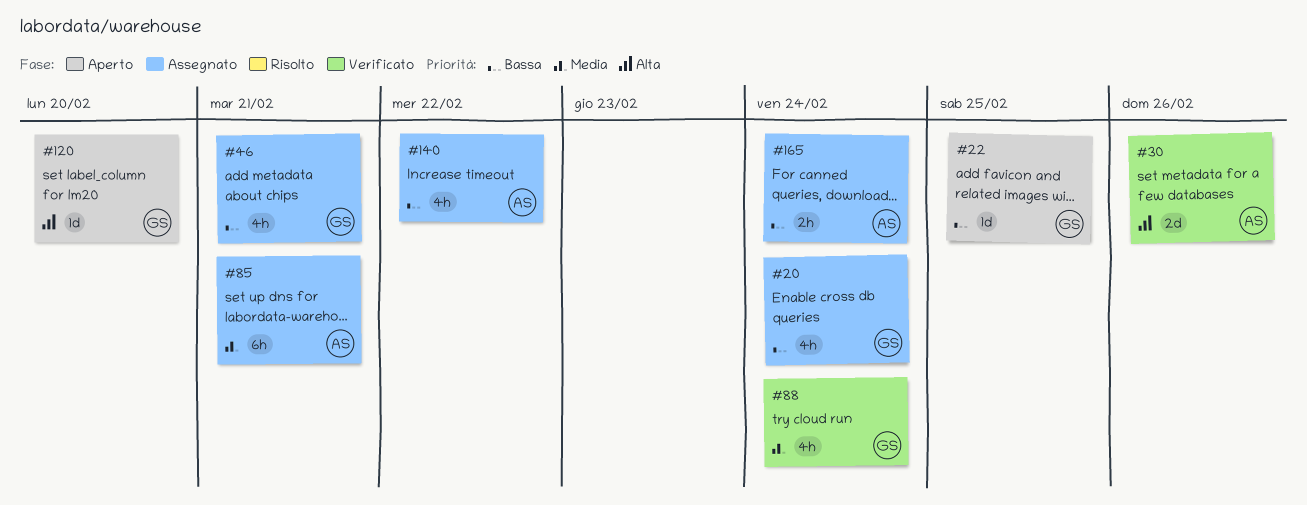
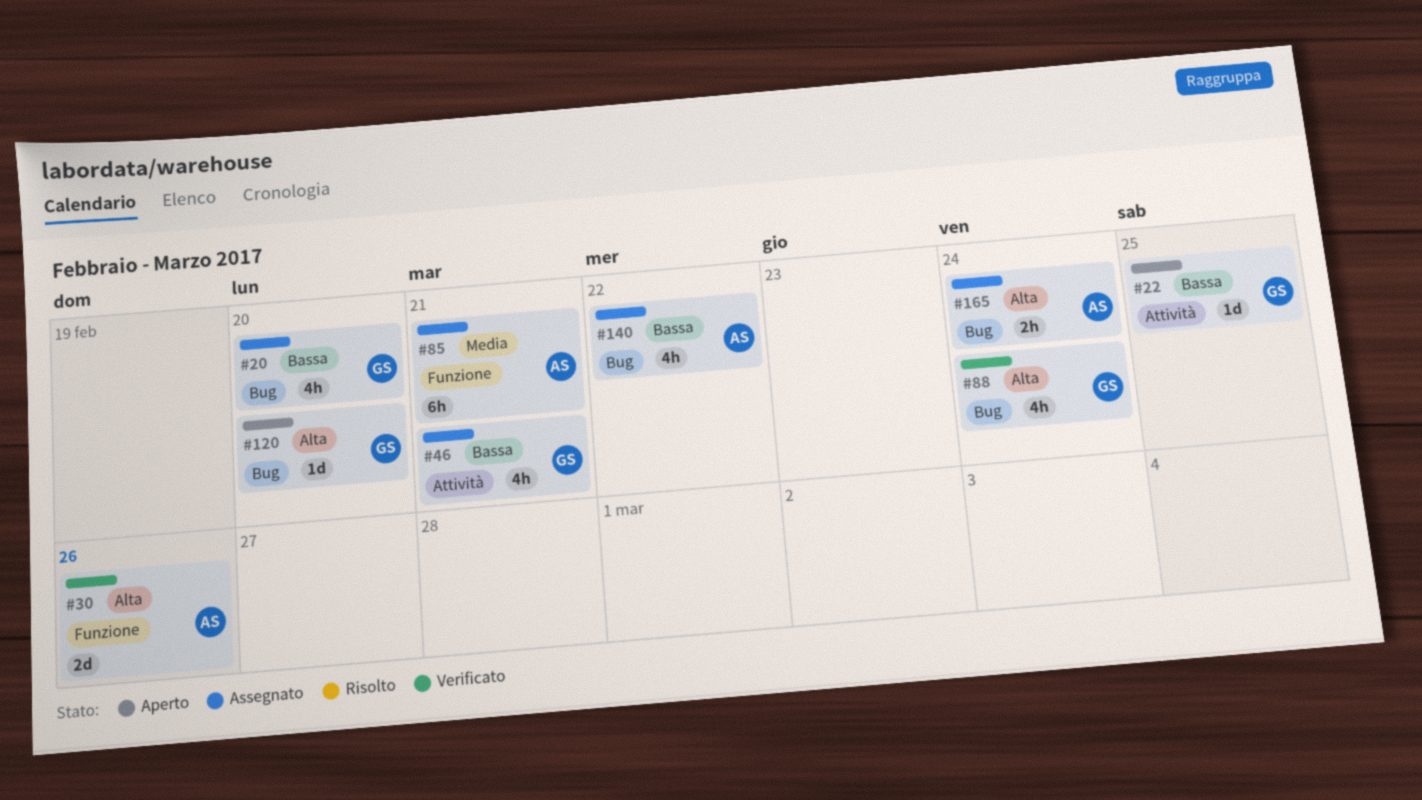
#20, due: Feb 24 -> Feb 20
#88, priority: Media -> Alta
#165, priority: Bassa -> Alta

